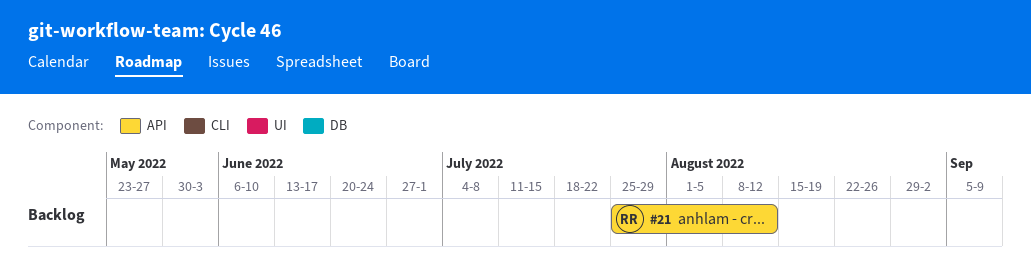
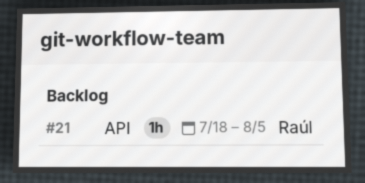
#21, start: Jul 25 -> Jul 18
#21, due: Aug 12 -> Aug 5

